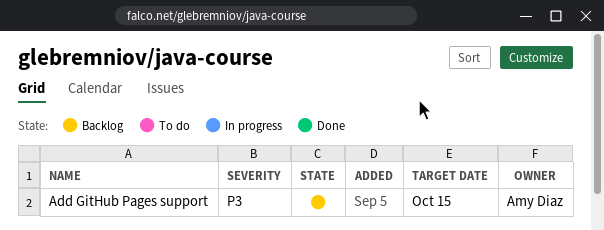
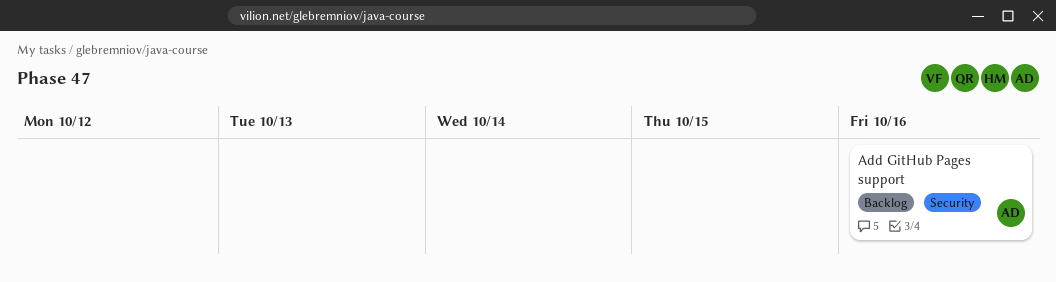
Add GitHub Pages support, due: Oct 15 -> Oct 16

